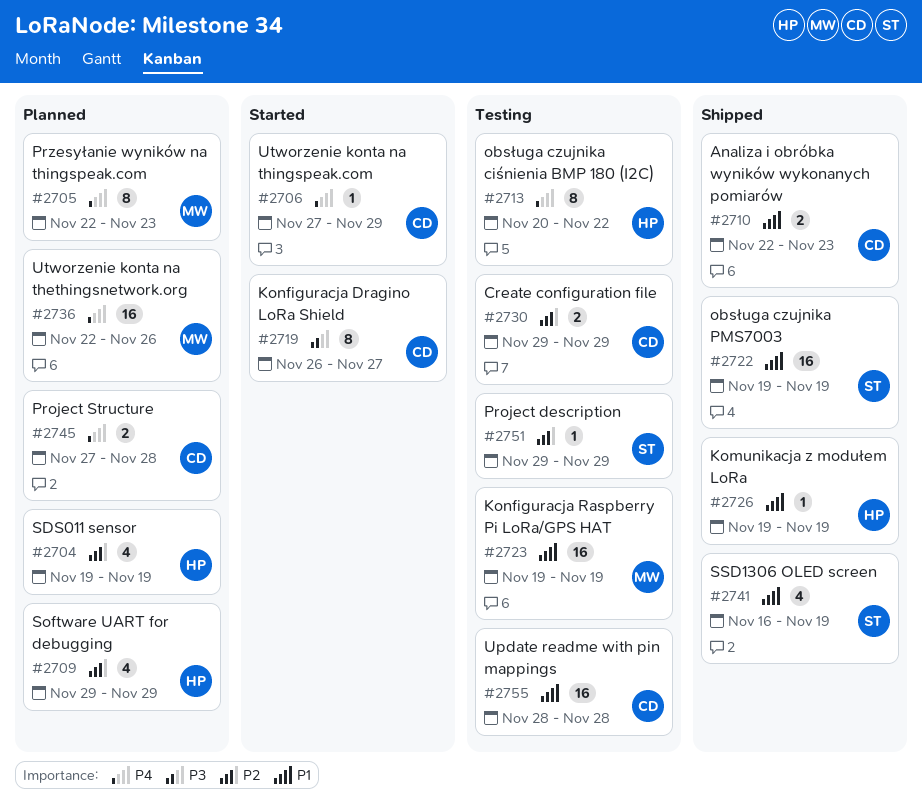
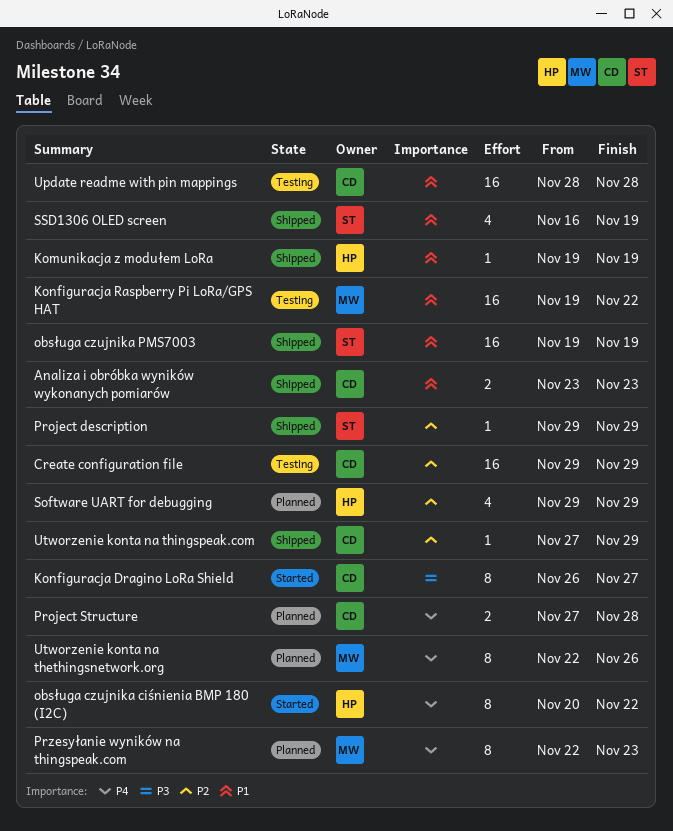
Analiza i obróbka wyników wykonanych pomiarów, start: Nov 22 -> Nov 23
Create configuration file, estimate: 2 -> 16
Konfiguracja Raspberry Pi LoRa/GPS HAT, due: Nov 19 -> Nov 22
obsługa czujnika ciśnienia BMP 180 (I2C), status: Testing -> Started
Project description, status: Testing -> Shipped
SDS011 sensor: present -> none
Utworzenie konta na thethingsnetwork.org, estimate: 16 -> 8
Utworzenie konta na thingspeak.com, status: Started -> Shipped
Utworzenie konta na thingspeak.com, priority: P4 -> P2

